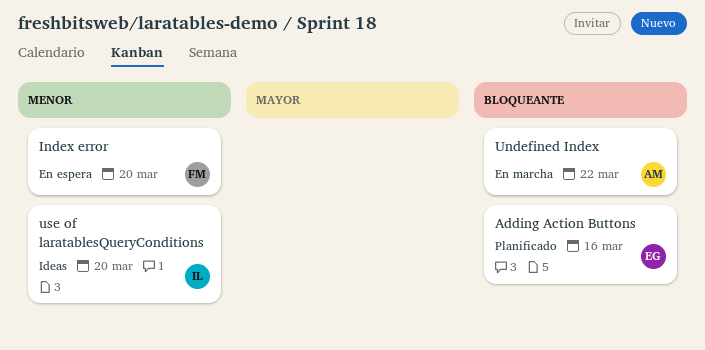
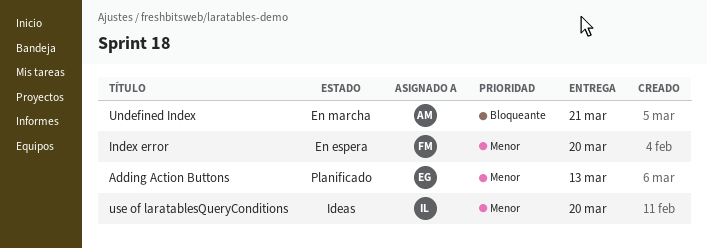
Adding Action Buttons, priority: Bloqueante -> Menor
Adding Action Buttons, due: Mar 16 -> Mar 13
Undefined Index, due: Mar 22 -> Mar 21

